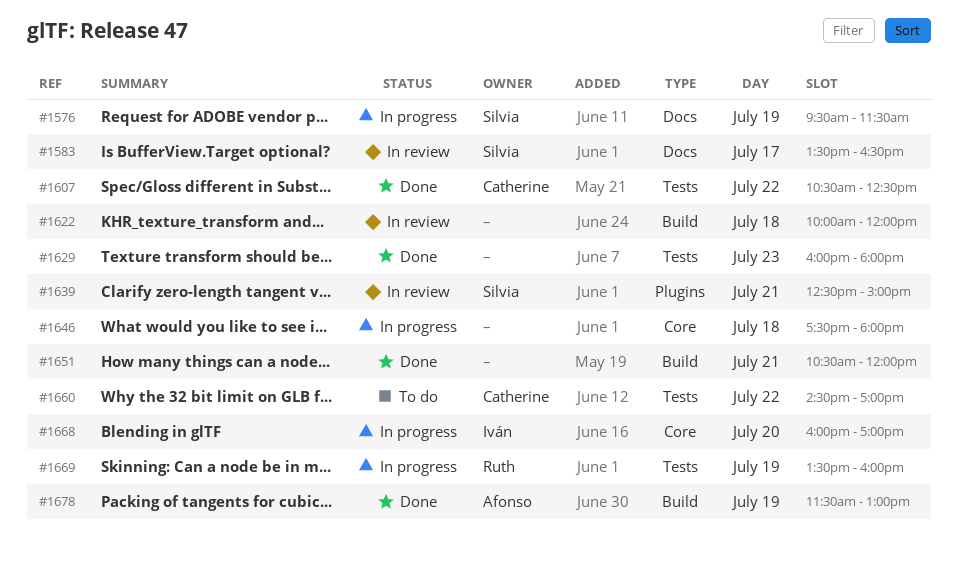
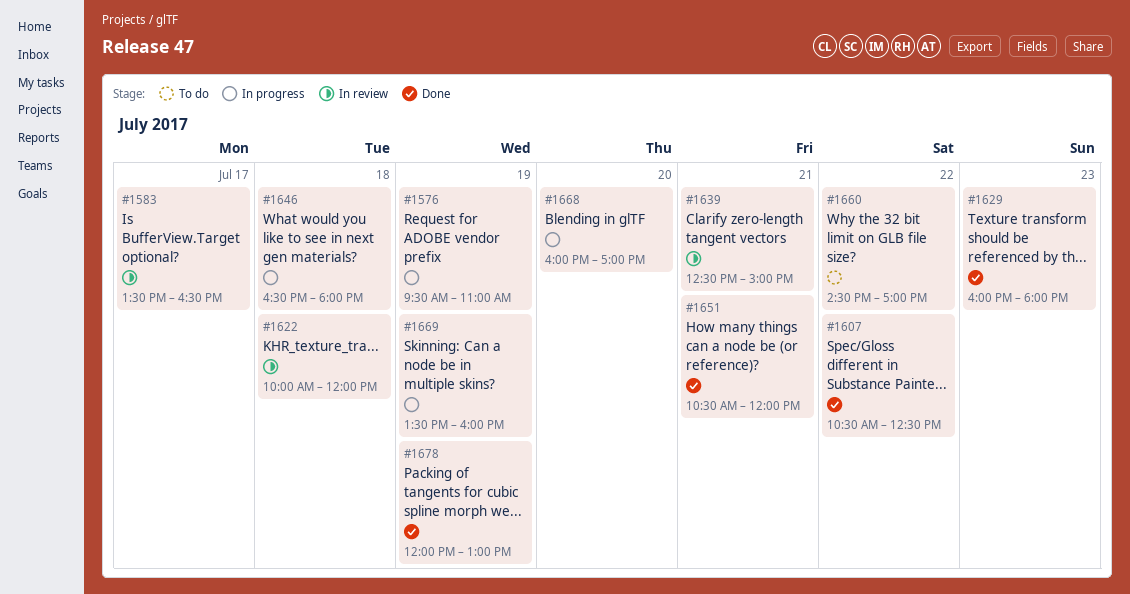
#1576, ends: 11:30 -> 11:00
#1646, begins: 17:30 -> 16:30
#1678, begins: 11:30 -> 12:00

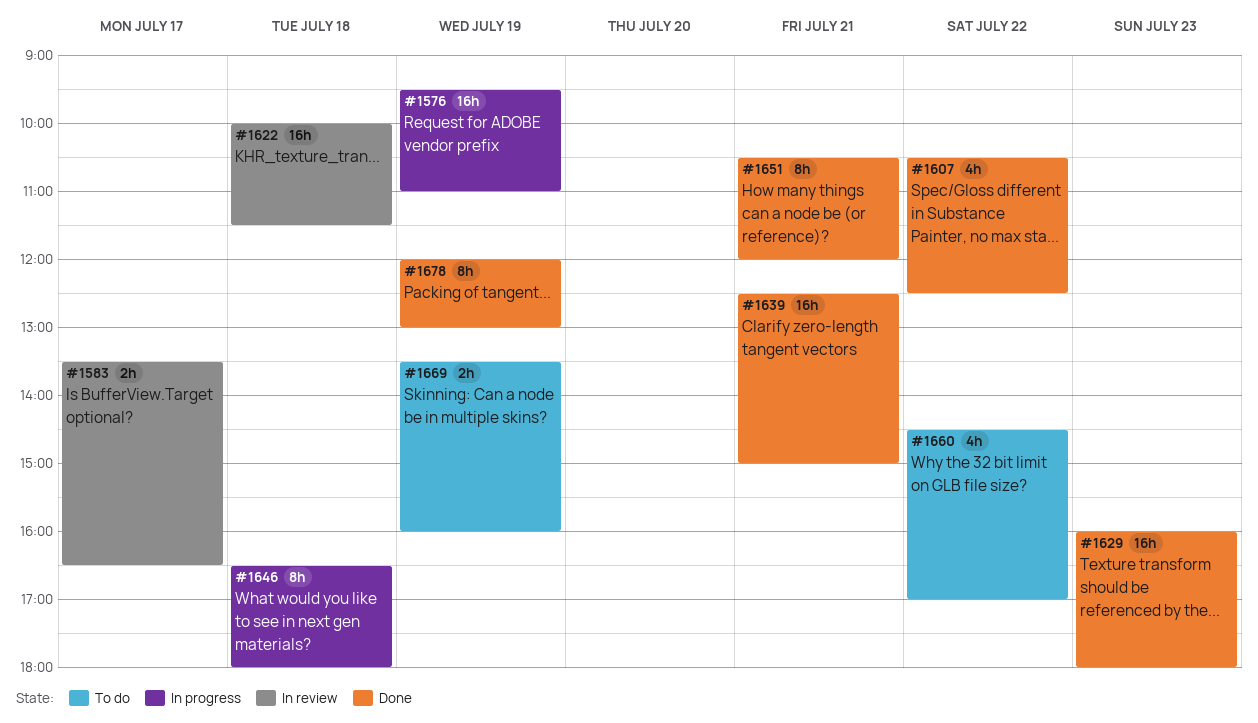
#1622, ends: 12:00 -> 11:30
#1639, status: In review -> Done
#1668: present -> none
#1669, status: In progress -> To do

